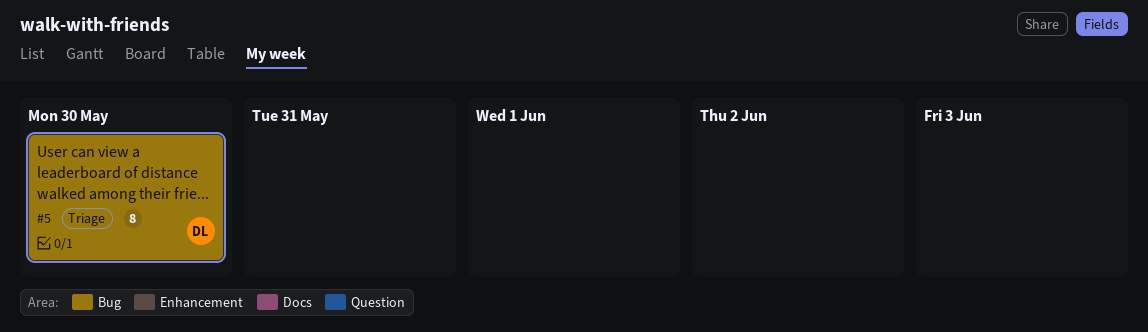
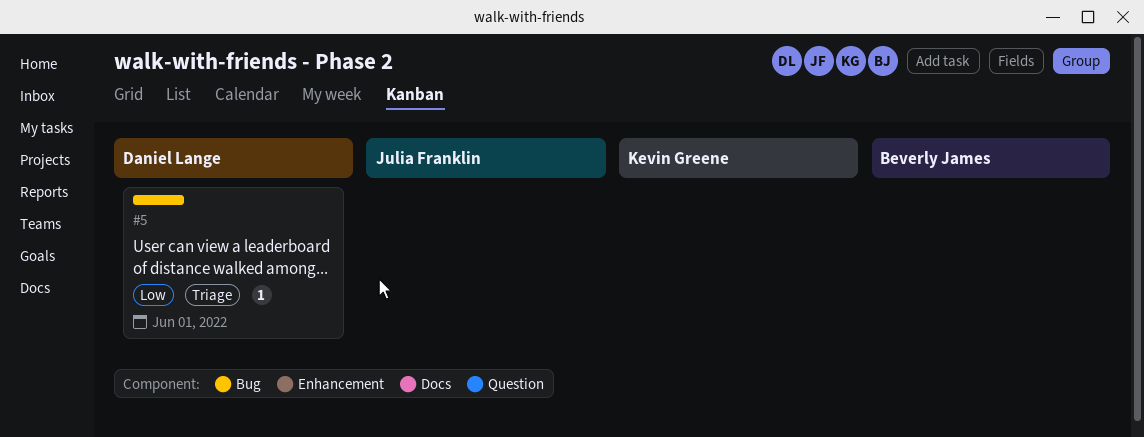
#5, estimate: 8 -> 1
#5, due: May 30 -> Jun 1

